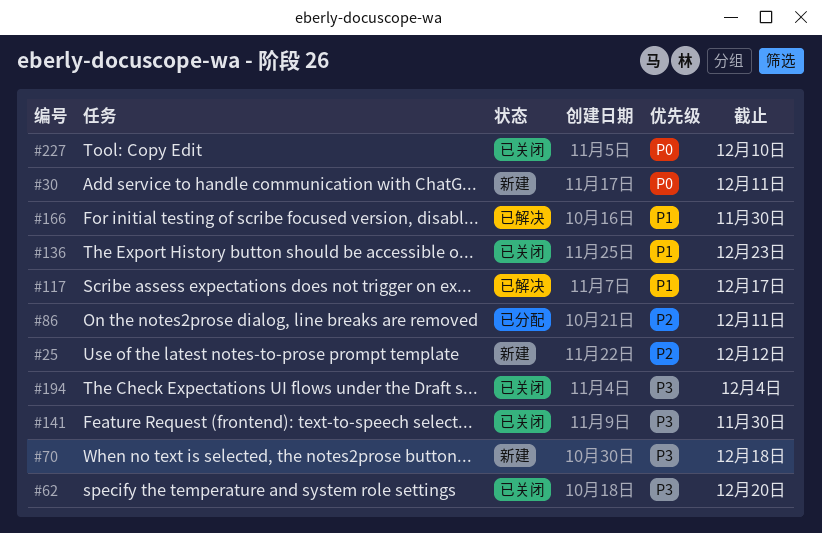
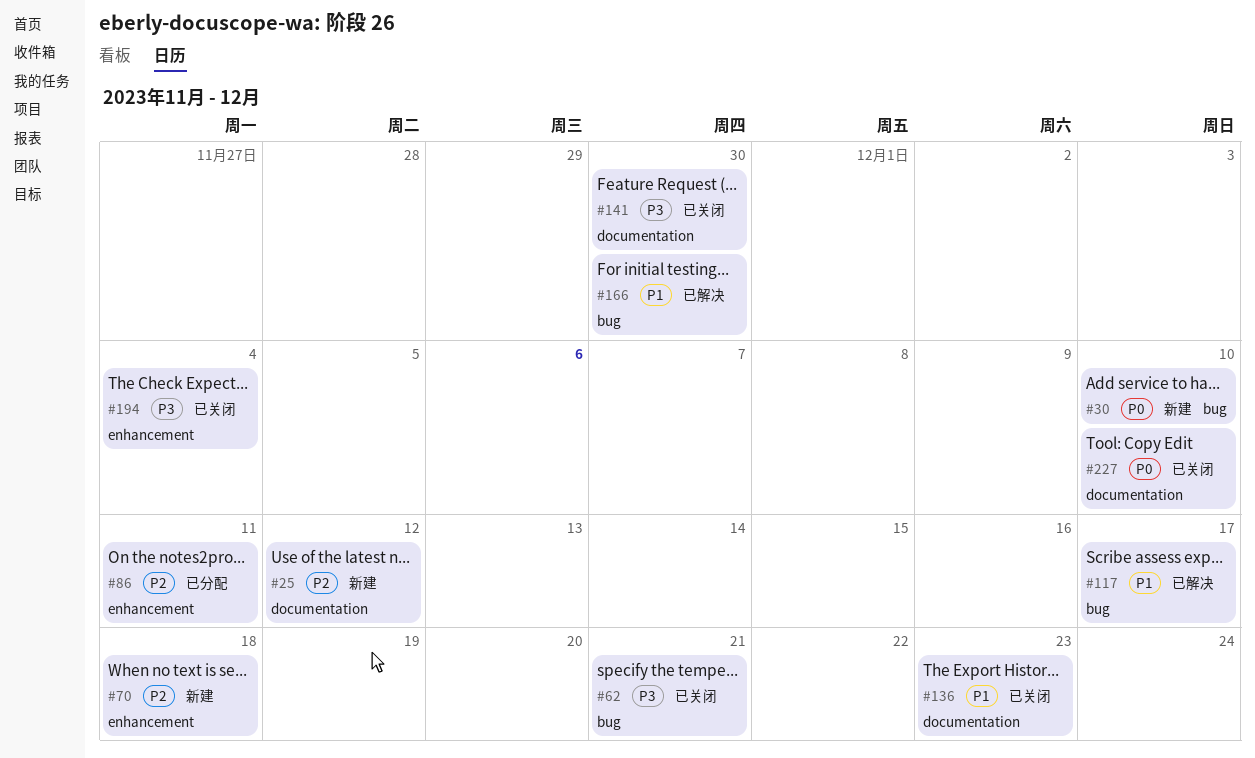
#30, due: Dec 11 -> Dec 10
#62, due: Dec 20 -> Dec 21
#70, priority: P3 -> P2

